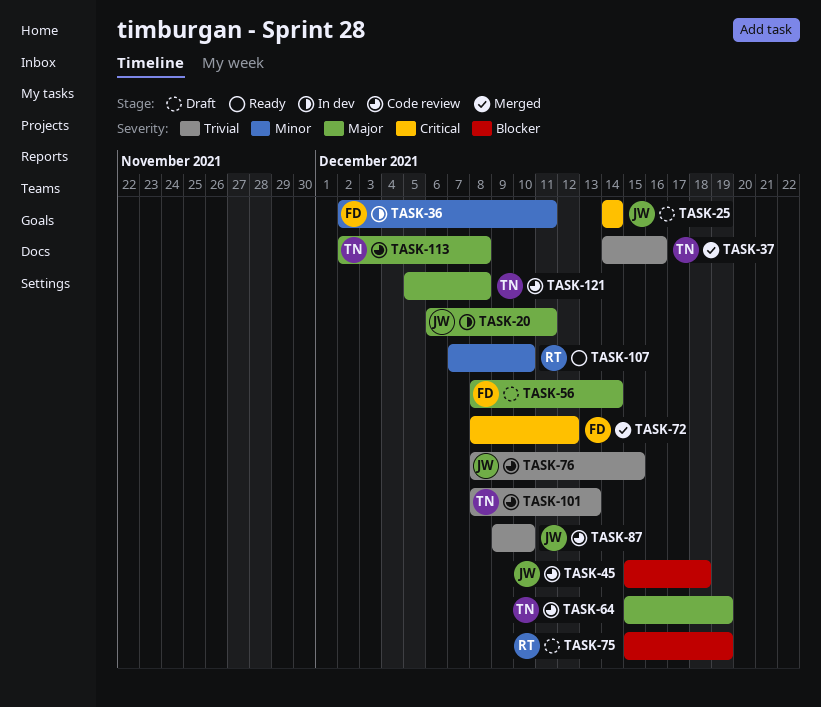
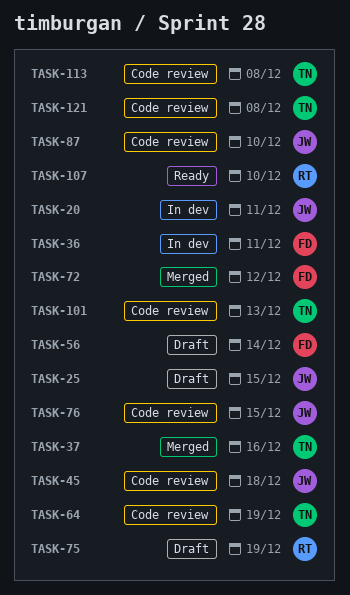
TASK-25, due: Dec 14 -> Dec 15

